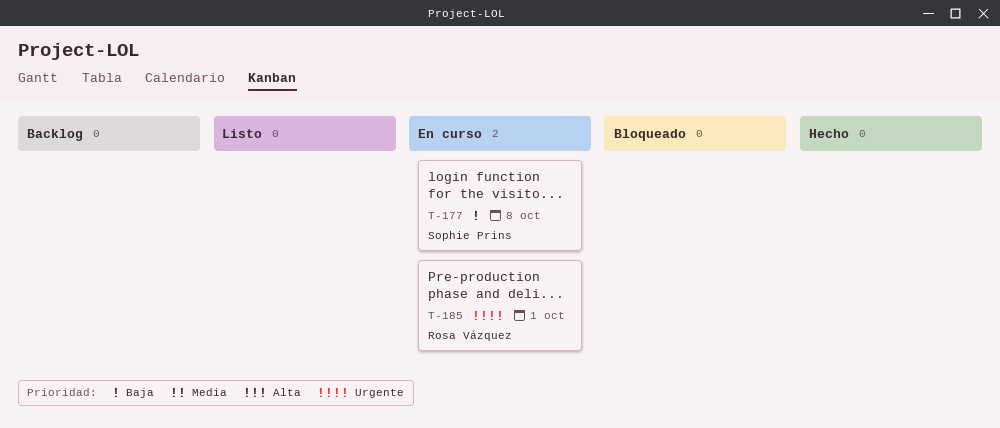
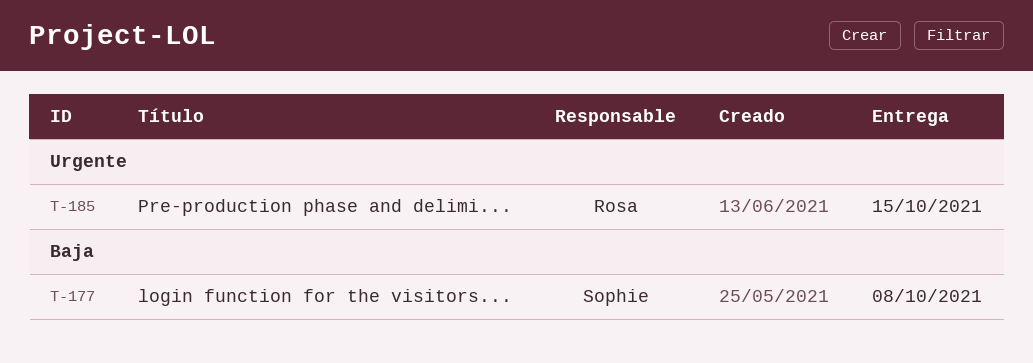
T-185, due: Oct 1 -> Oct 15

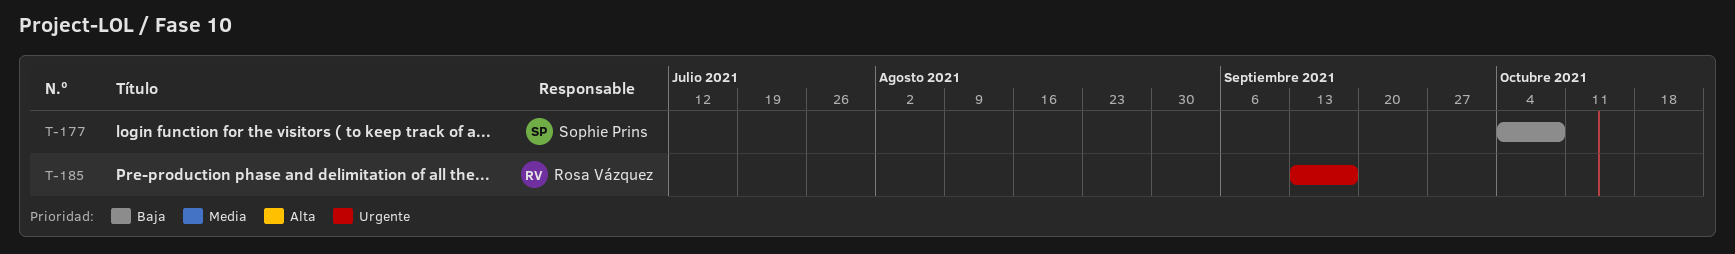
T-185, due: Oct 15 -> Sep 17

